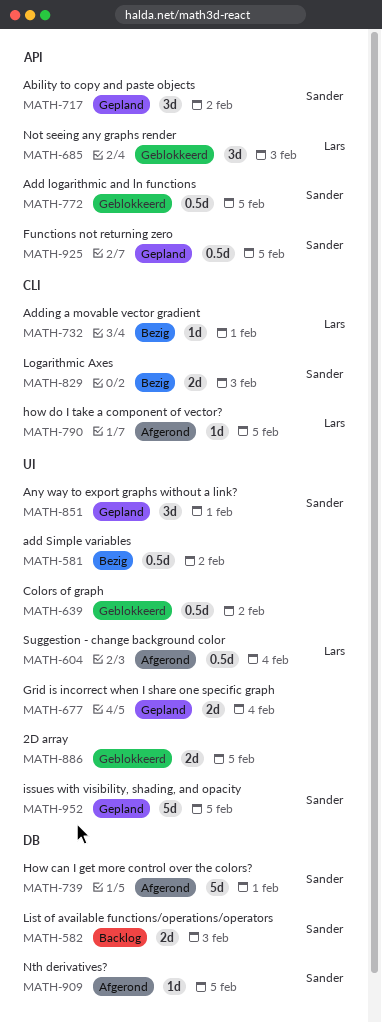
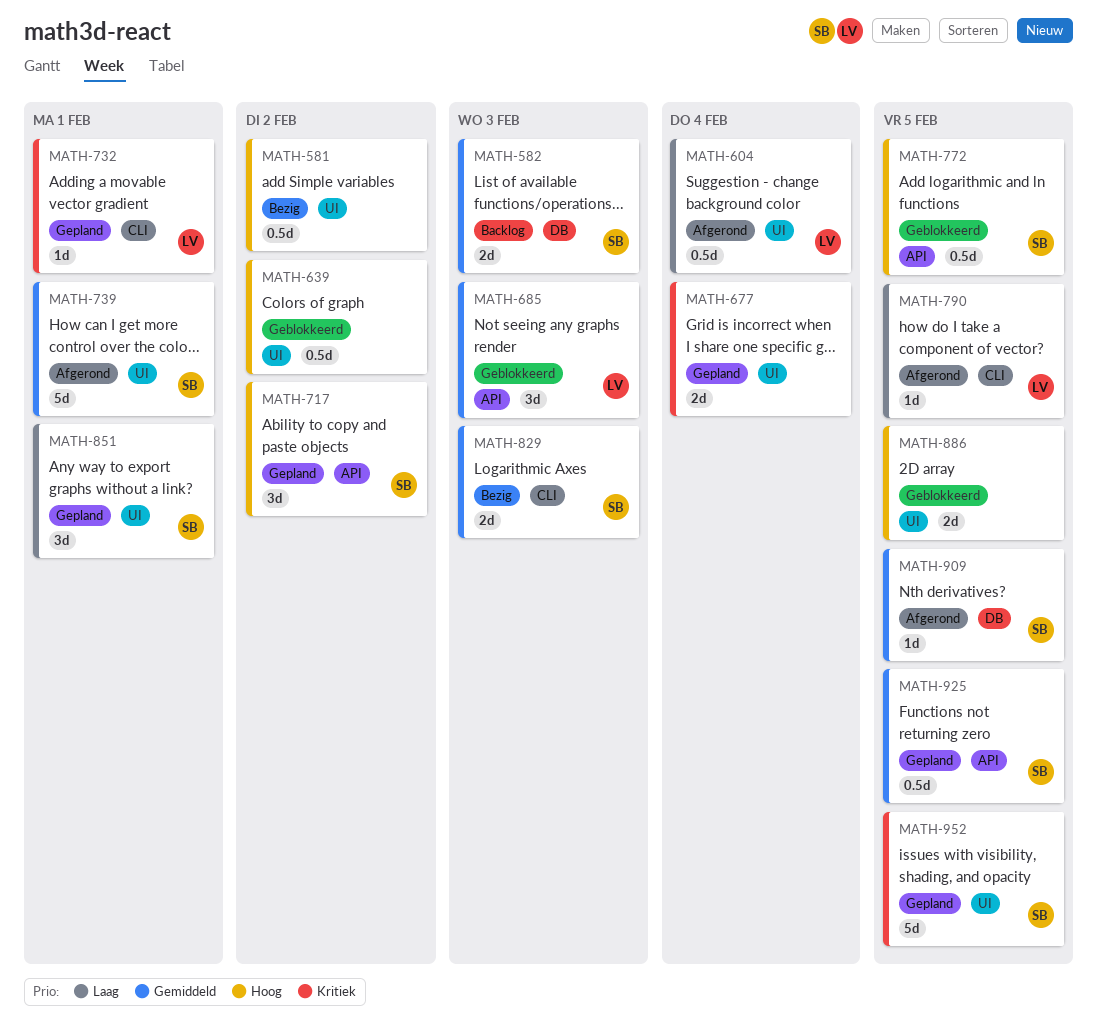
MATH-732, status: Bezig -> Gepland
MATH-739, label: DB -> UI

